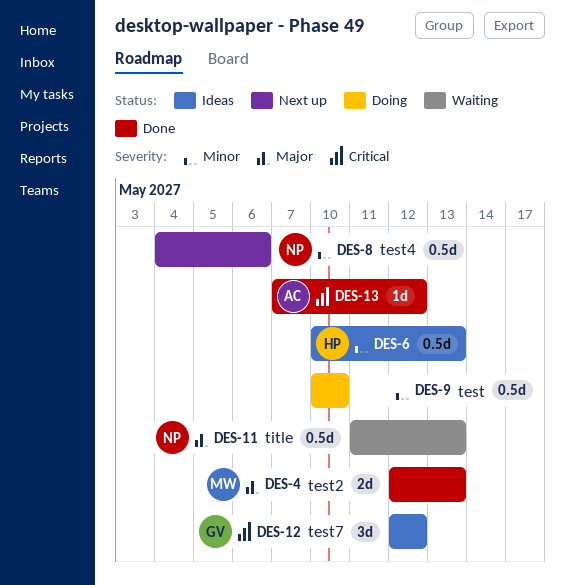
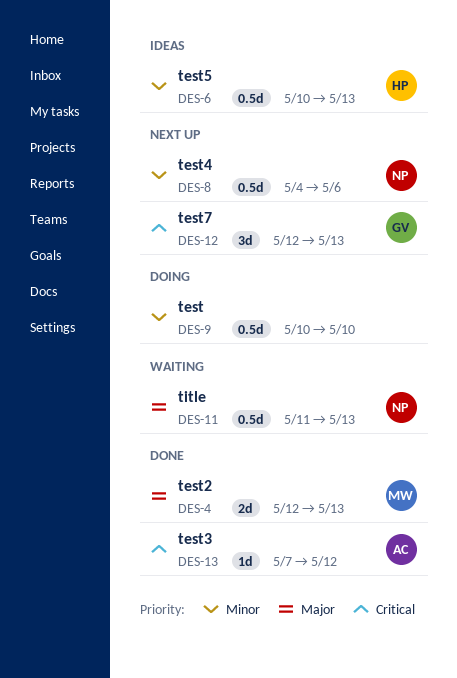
DES-12, status: Ideas -> Next up
DES-12, due: May 12 -> May 13

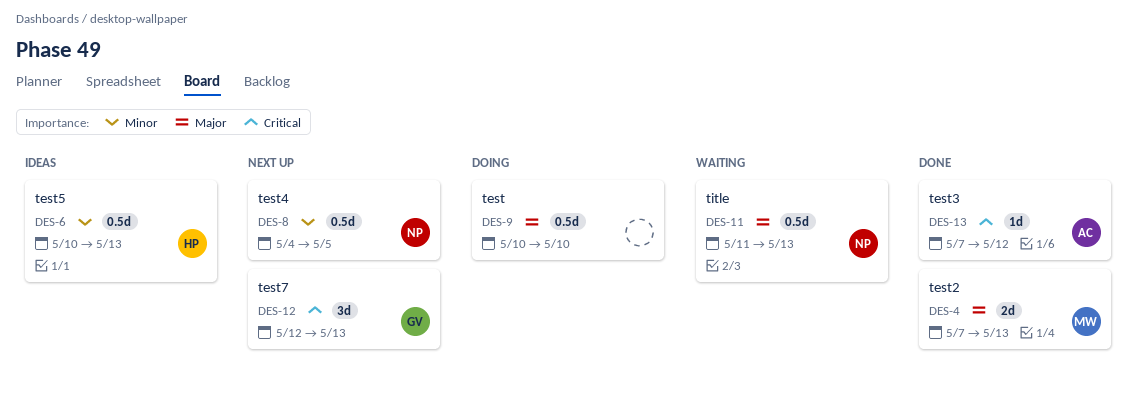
DES-4, start: May 12 -> May 7
DES-8, due: May 6 -> May 5
DES-9, priority: Minor -> Major

